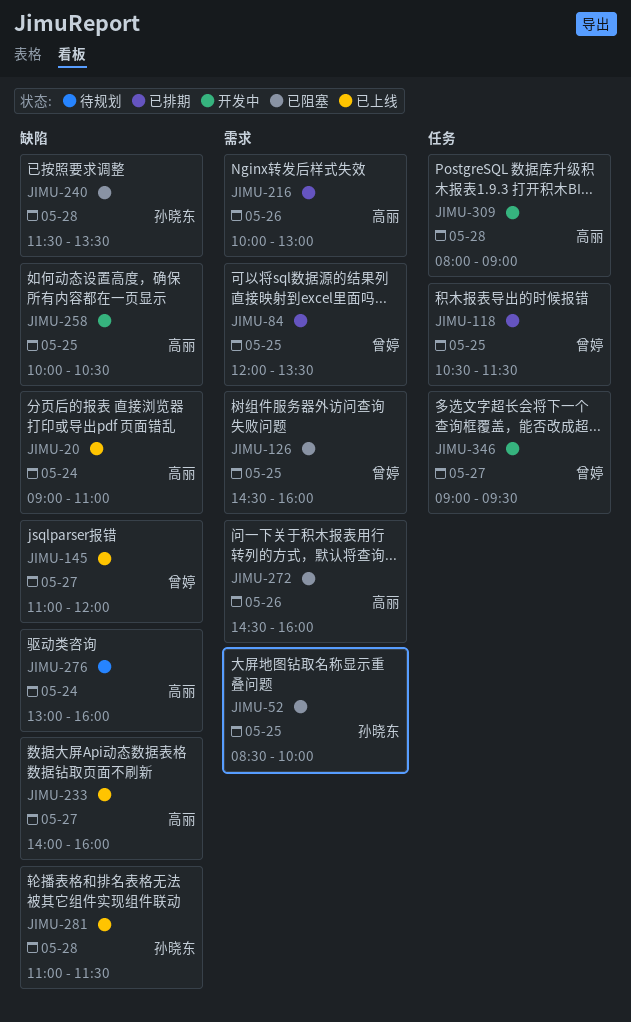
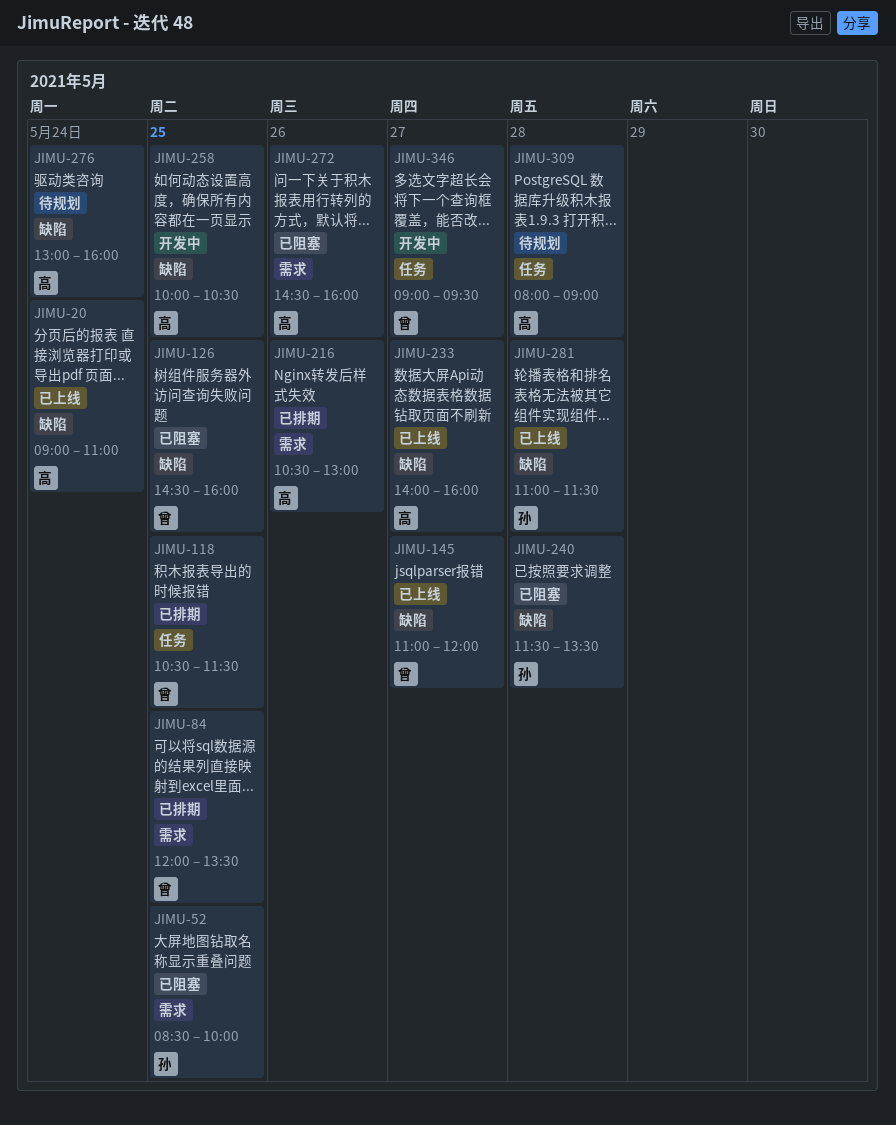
JIMU-126, label: 需求 -> 缺陷
JIMU-216, begins: 10:00 -> 10:30
JIMU-309, status: 开发中 -> 待规划

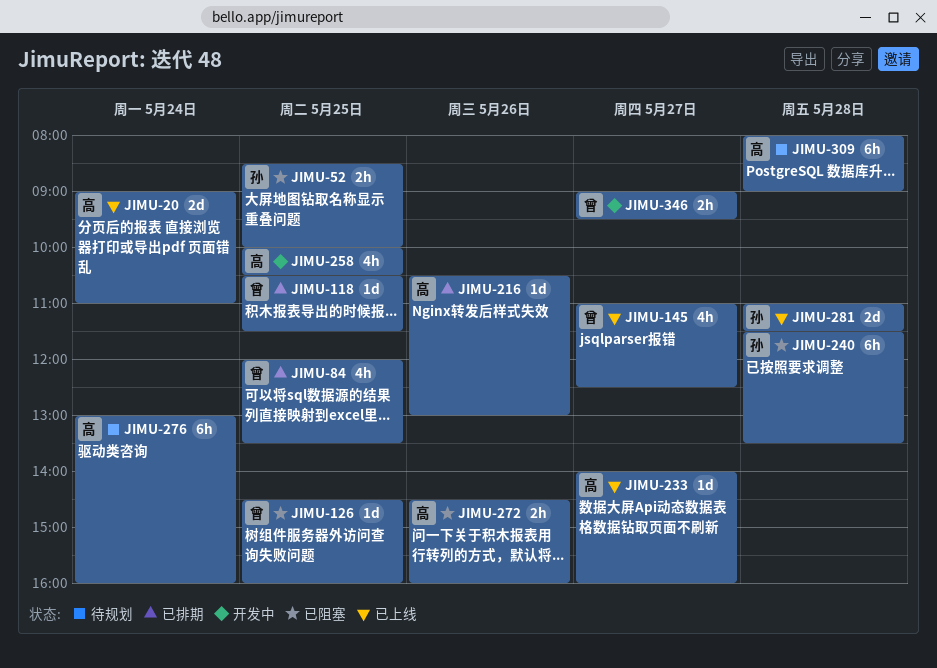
JIMU-145, ends: 12:00 -> 12:30

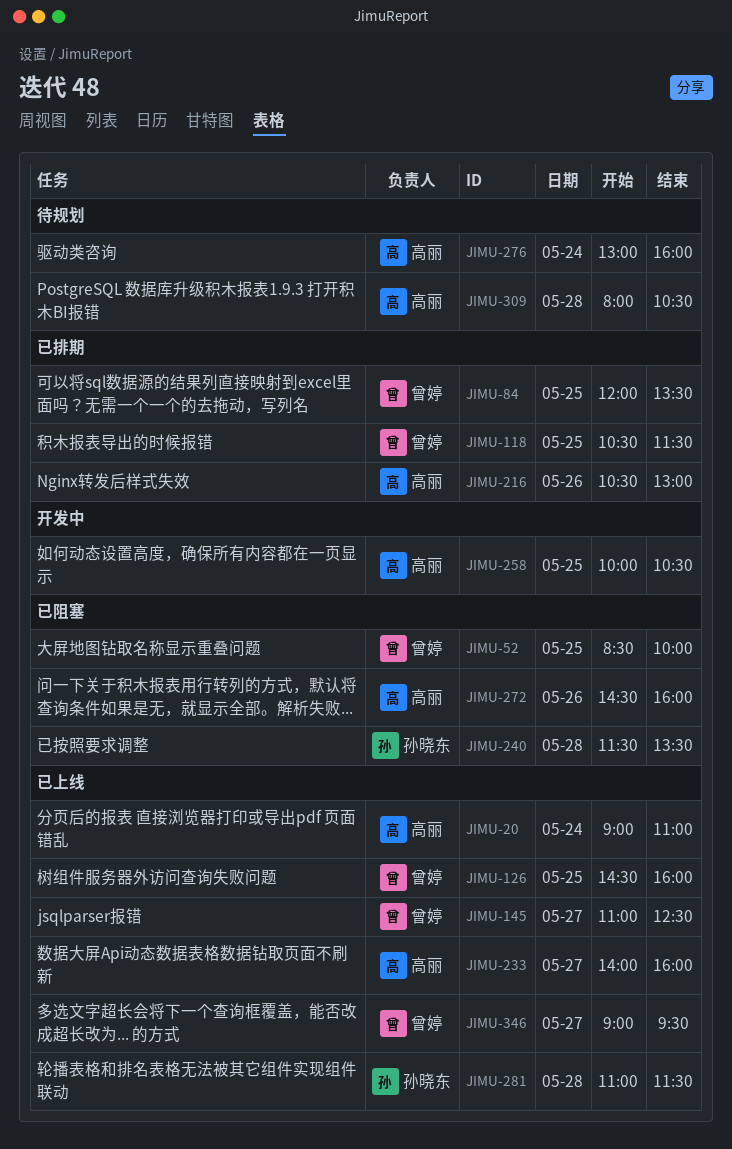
JIMU-52, owner: 孙晓东 -> 曾婷
JIMU-126, status: 已阻塞 -> 已上线
JIMU-309, ends: 09:00 -> 10:30
JIMU-346, status: 开发中 -> 已上线

